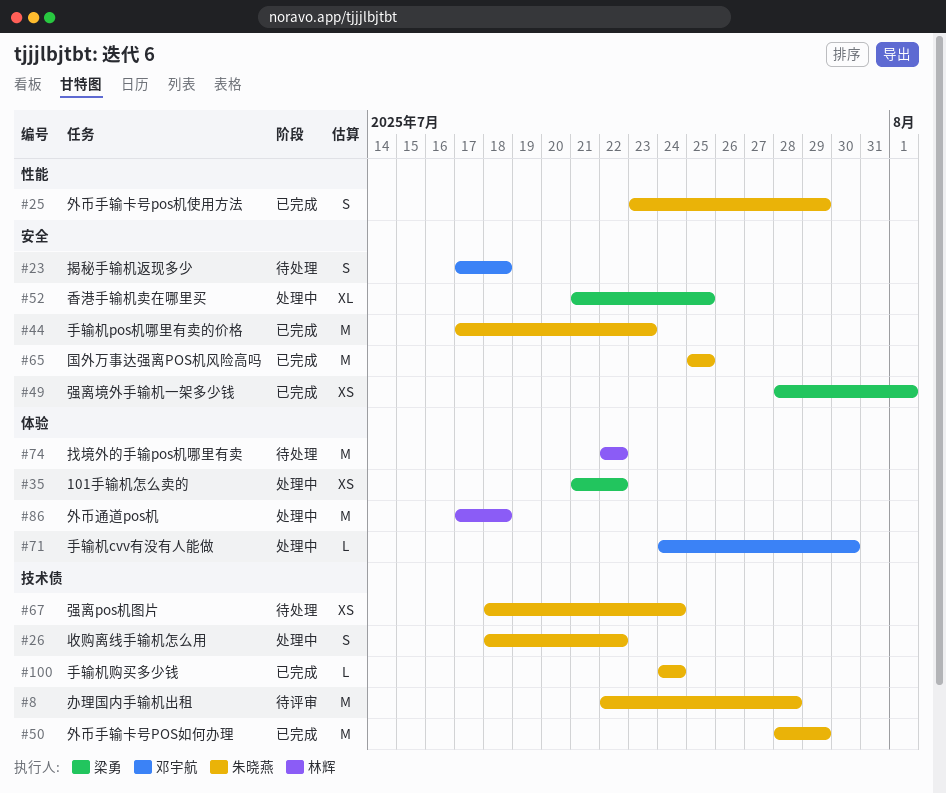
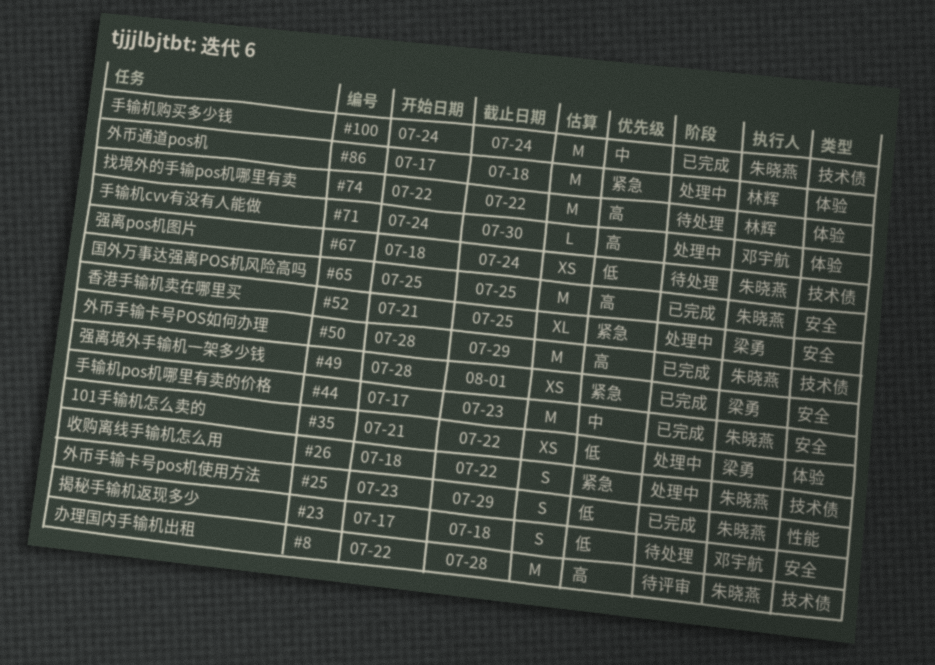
#100, estimate: L -> M

